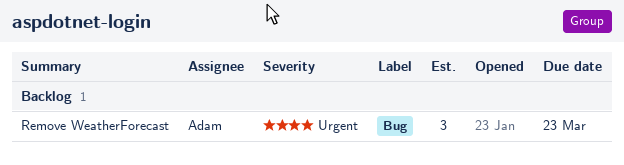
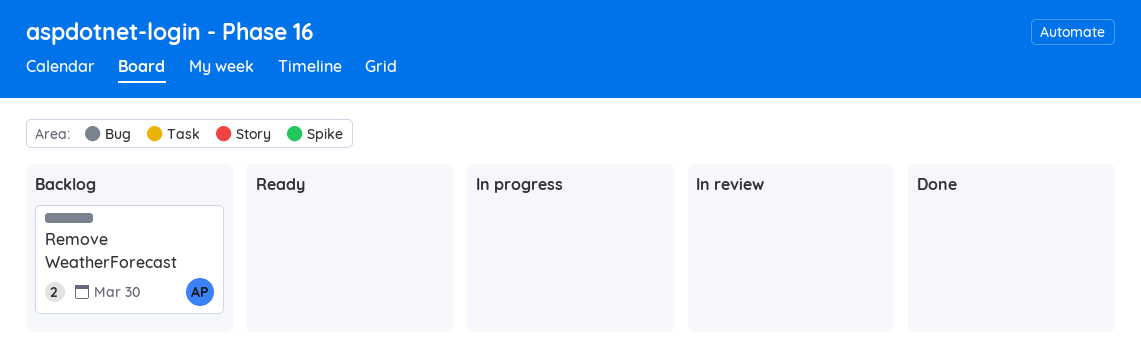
Remove WeatherForecast, estimate: 3 -> 2
Remove WeatherForecast, due: Mar 23 -> Mar 30

